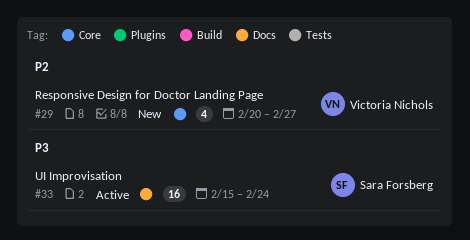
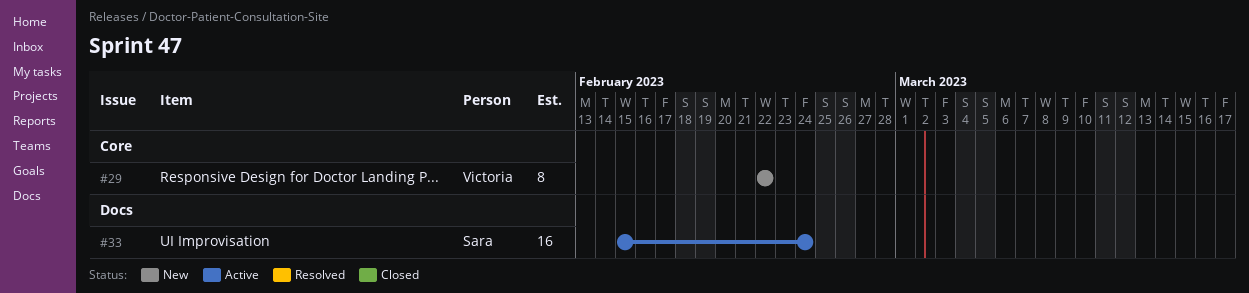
#29, estimate: 4 -> 8
#29, start: Feb 20 -> Feb 22
#29, due: Feb 27 -> Feb 22

